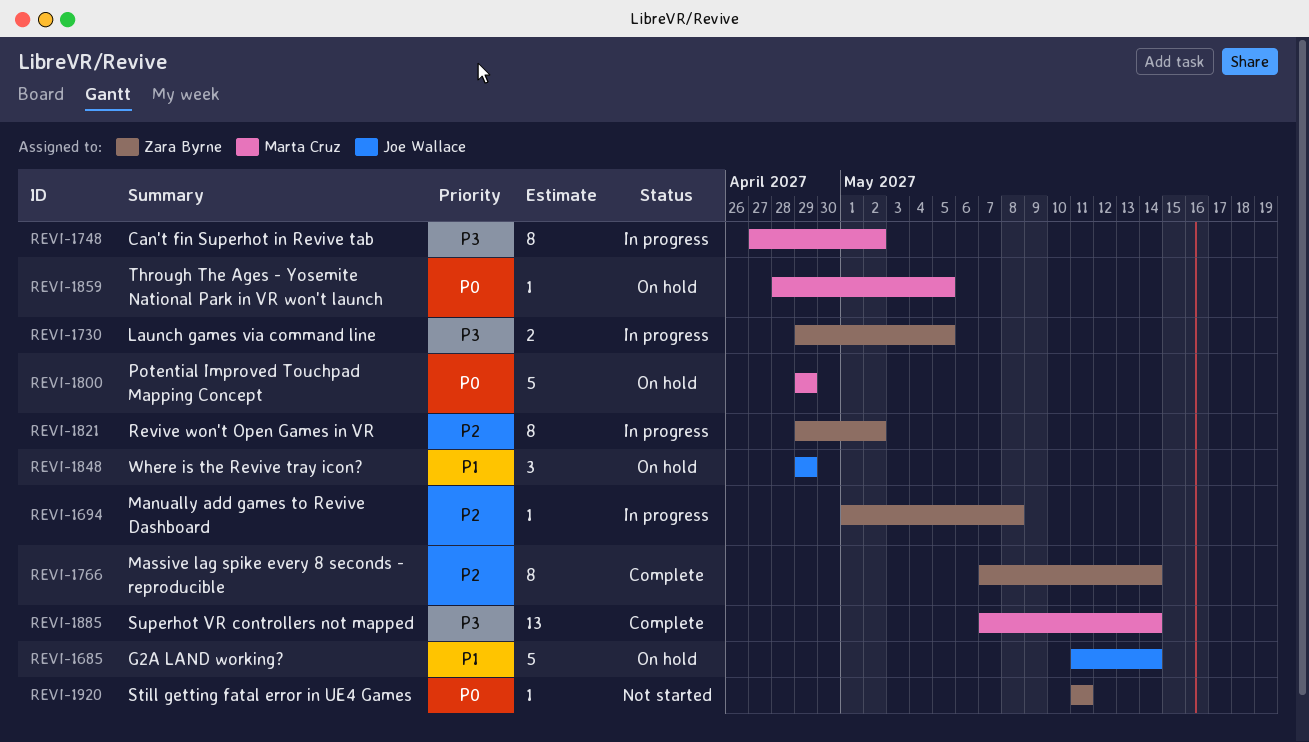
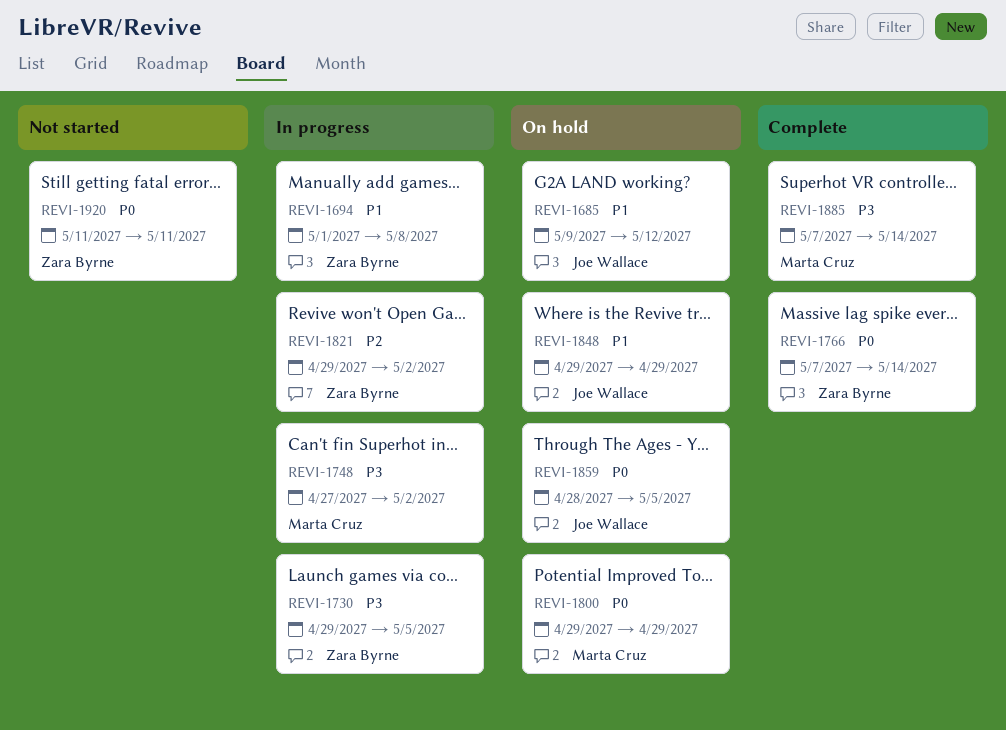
REVI-1685, start: May 11 -> May 9
REVI-1685, due: May 14 -> May 12
REVI-1694, priority: P2 -> P1
REVI-1766, priority: P2 -> P0
REVI-1859, owner: Marta Cruz -> Joe Wallace

